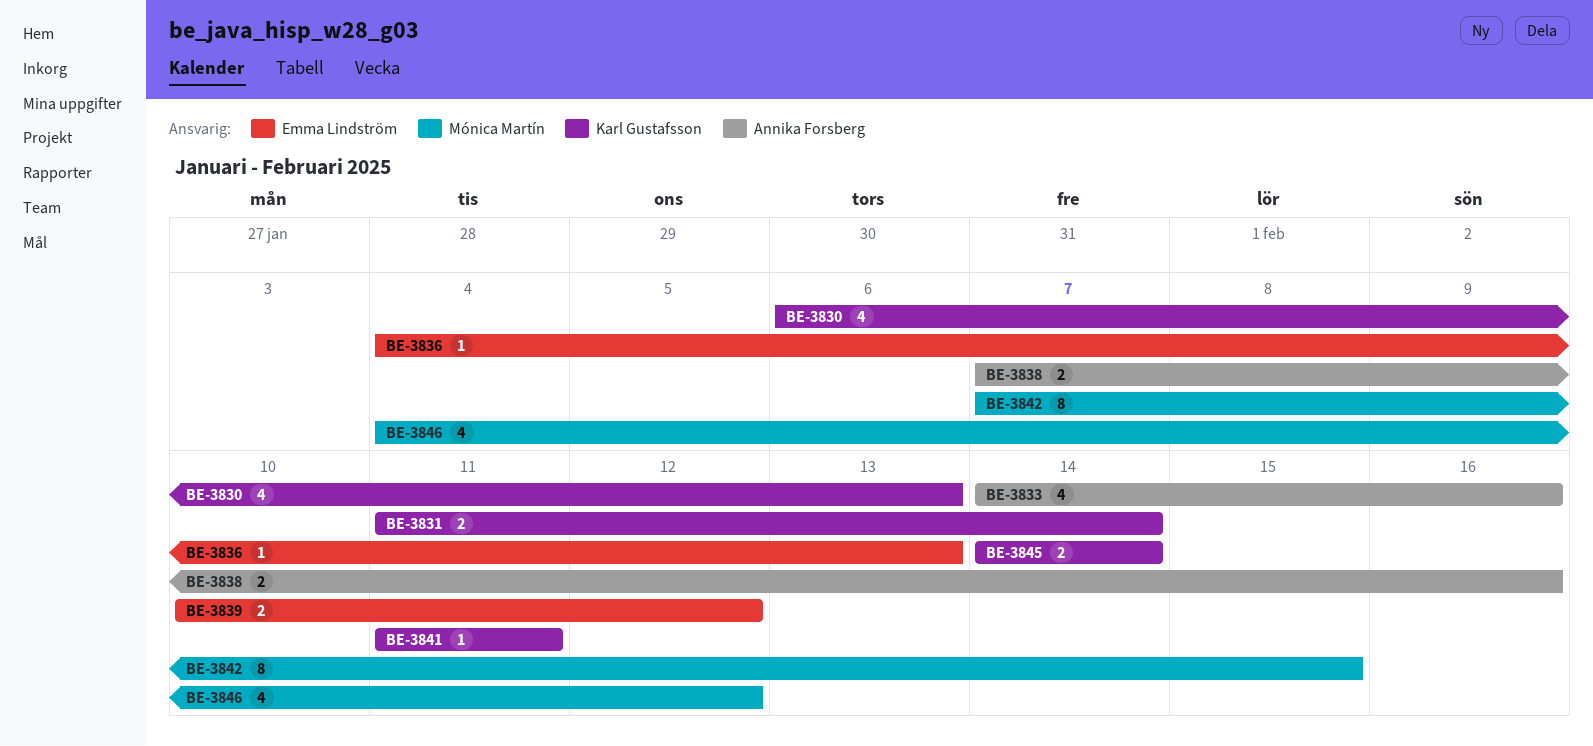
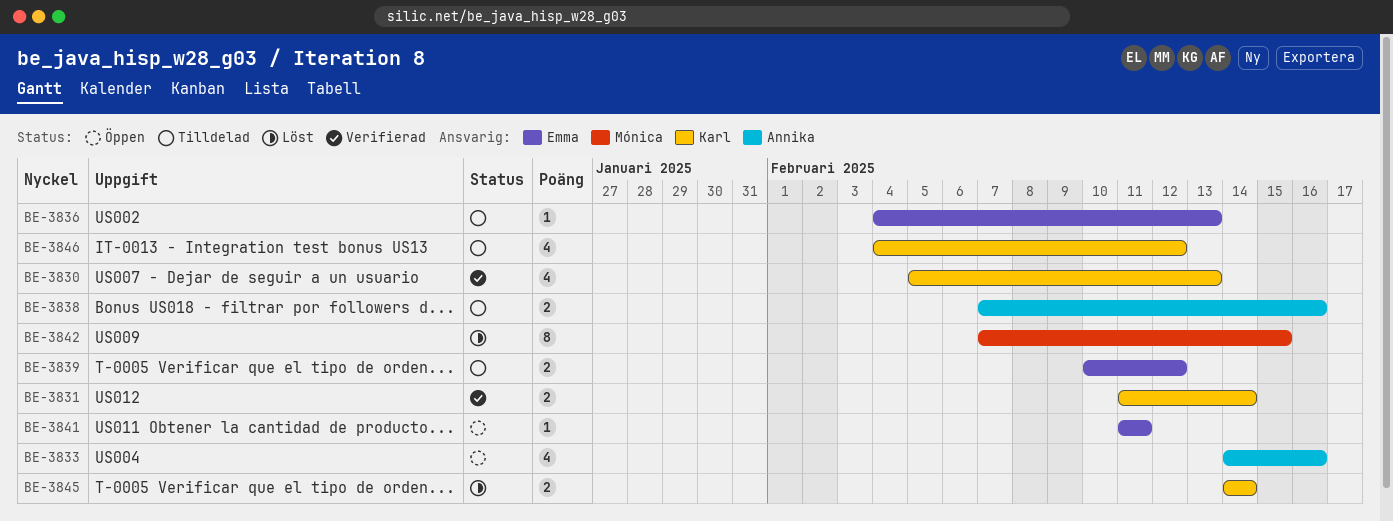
BE-3830, start: Feb 6 -> Feb 5
BE-3841, owner: Karl Gustafsson -> Emma Lindström
BE-3846, owner: Mónica Martín -> Karl Gustafsson

